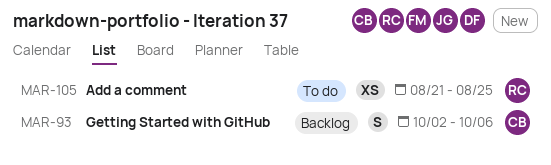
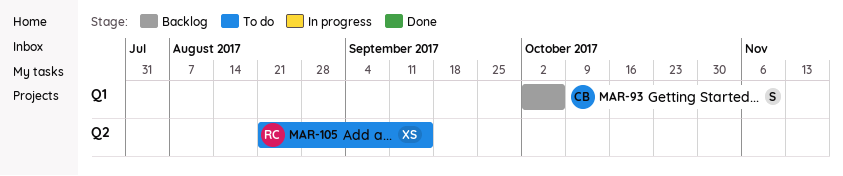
MAR-105, due: Aug 25 -> Sep 15

